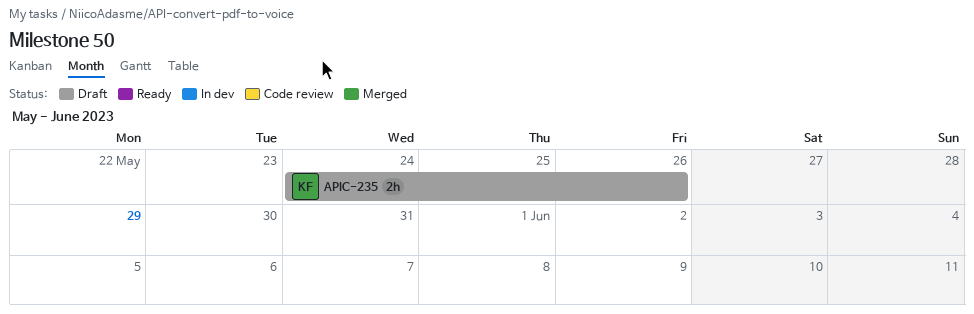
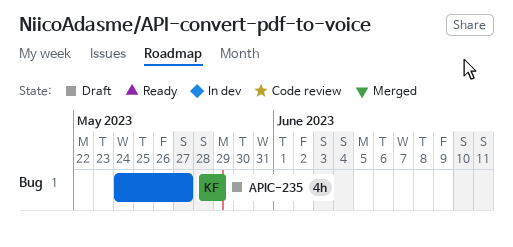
APIC-235, estimate: 2h -> 4h
APIC-235, due: May 26 -> May 27

